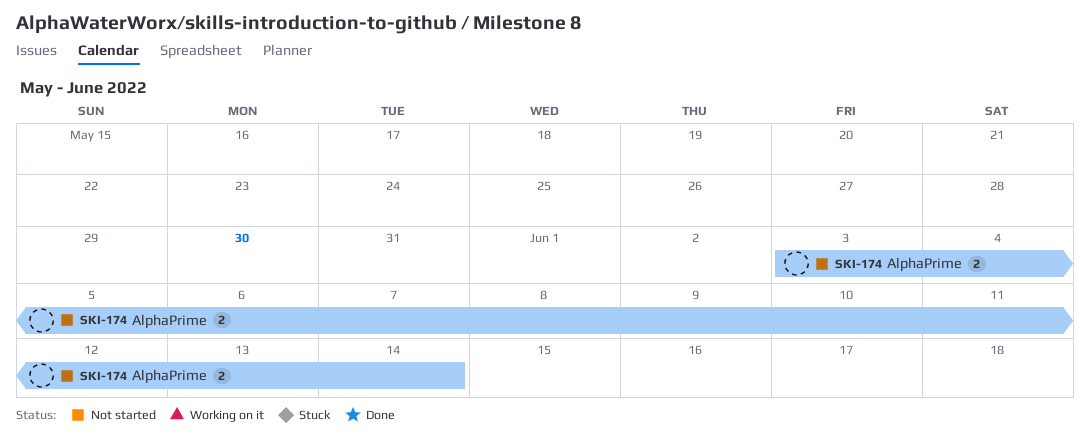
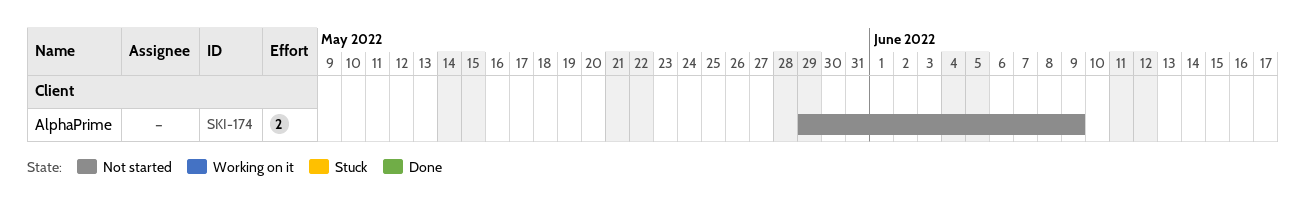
SKI-174, start: Jun 3 -> May 29
SKI-174, due: Jun 14 -> Jun 9

